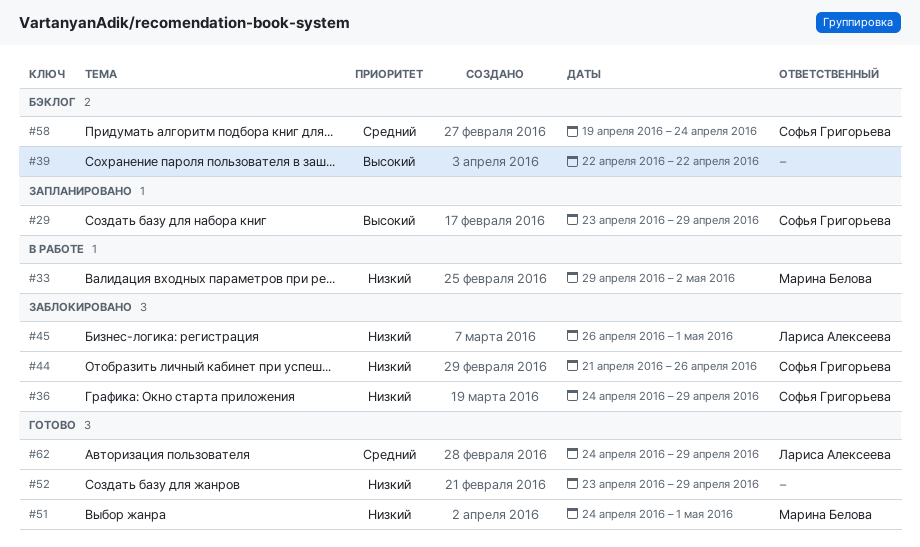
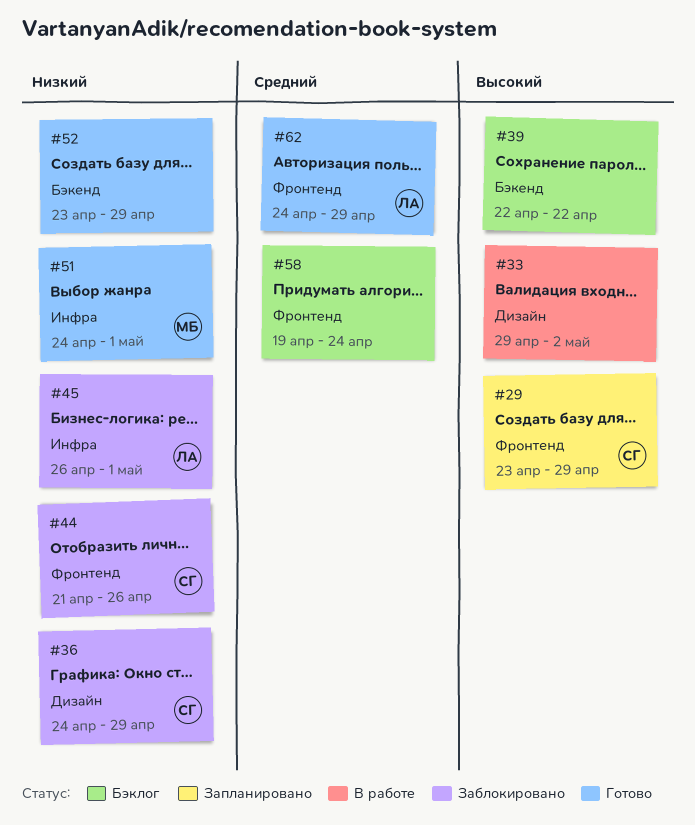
#33, owner: Марина Белова -> none
#33, priority: Низкий -> Высокий
#58, owner: Софья Григорьева -> none

